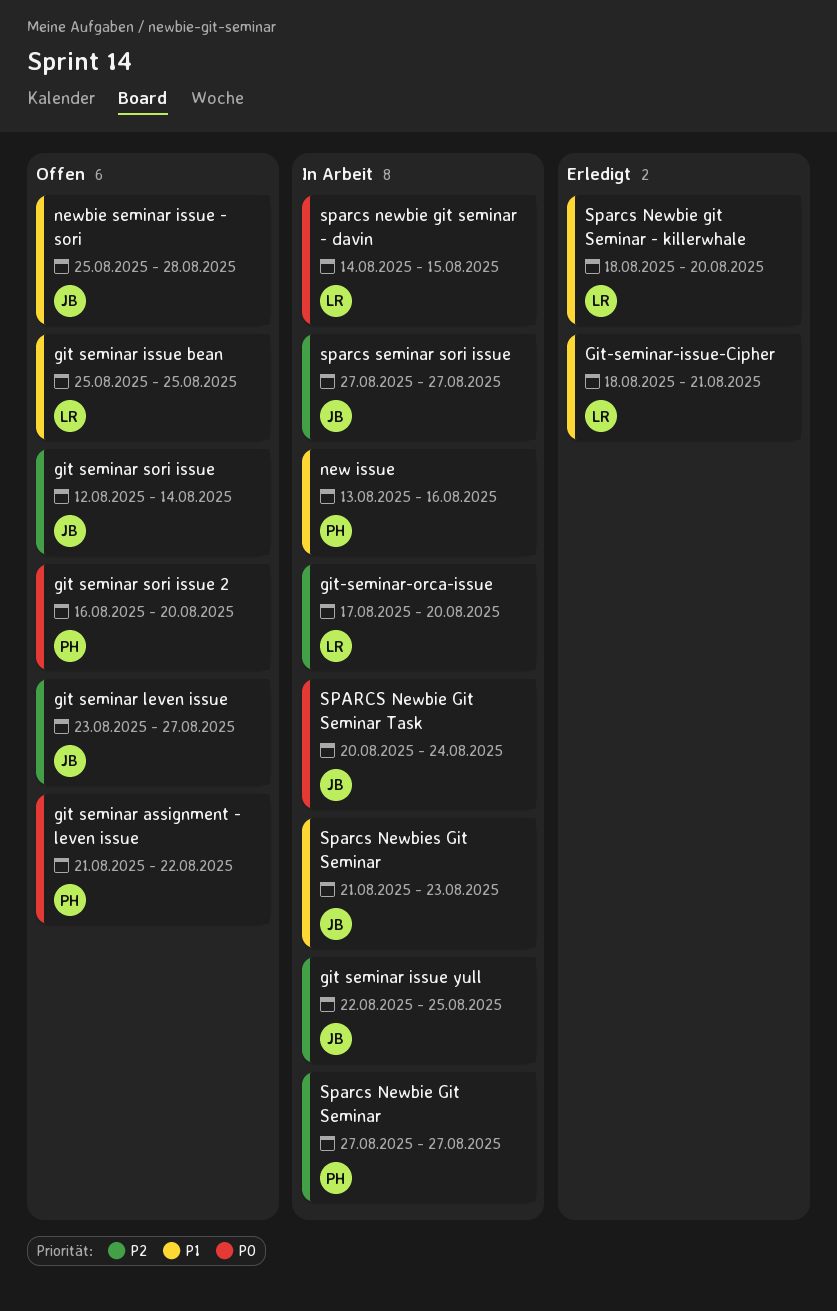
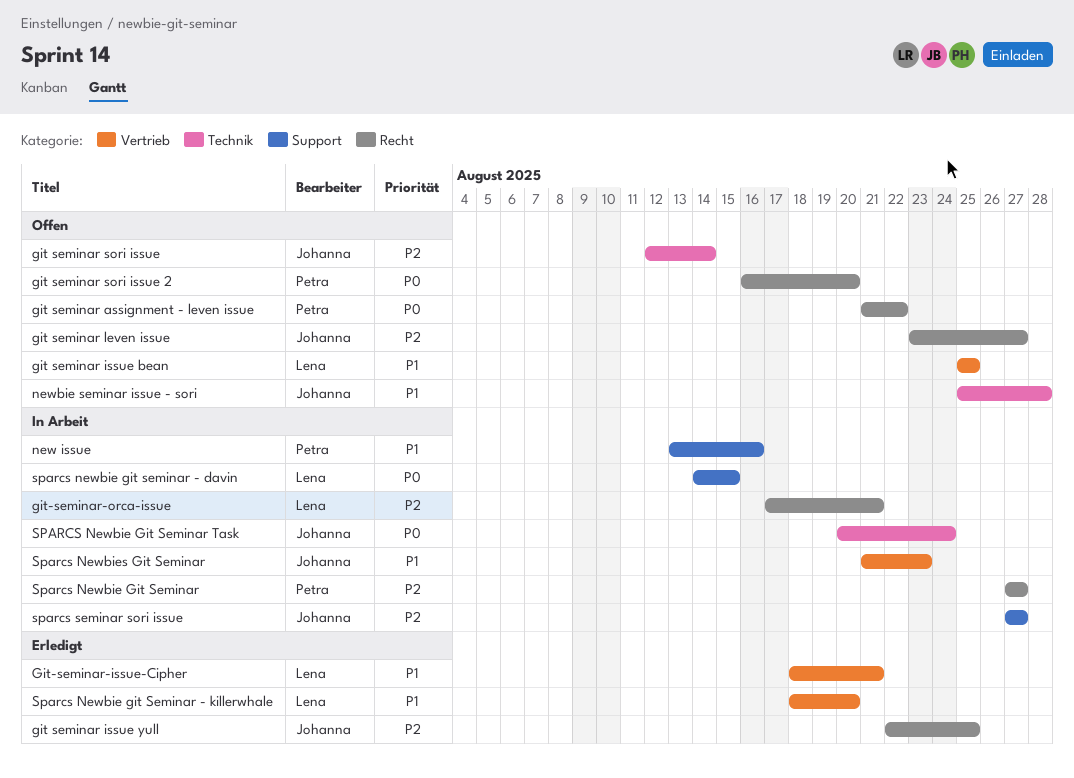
git seminar issue yull, status: In Arbeit -> Erledigt
git-seminar-orca-issue, due: Aug 20 -> Aug 21

